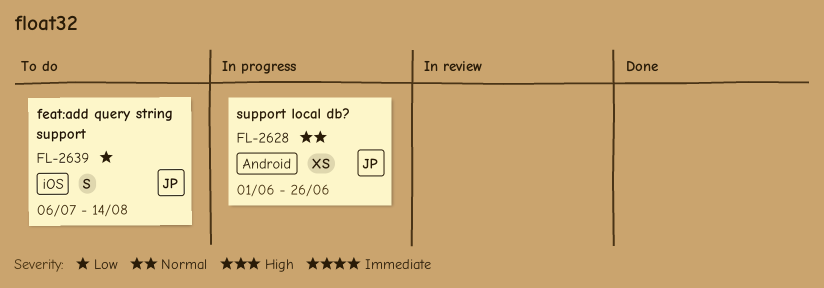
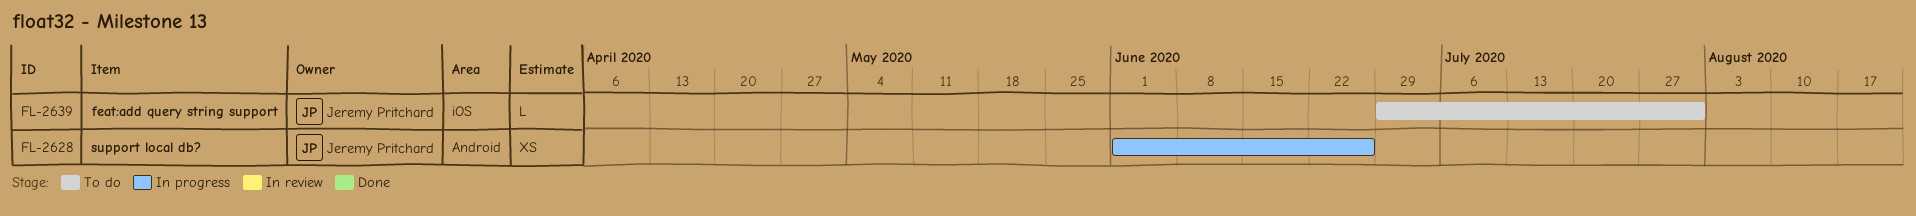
FL-2639, estimate: S -> L
FL-2639, start: Jul 6 -> Jun 29
FL-2639, due: Aug 14 -> Jul 31

